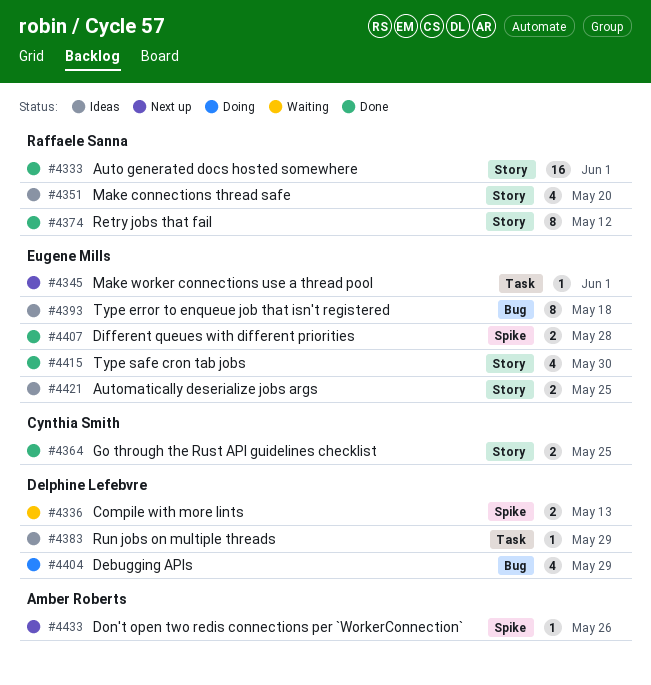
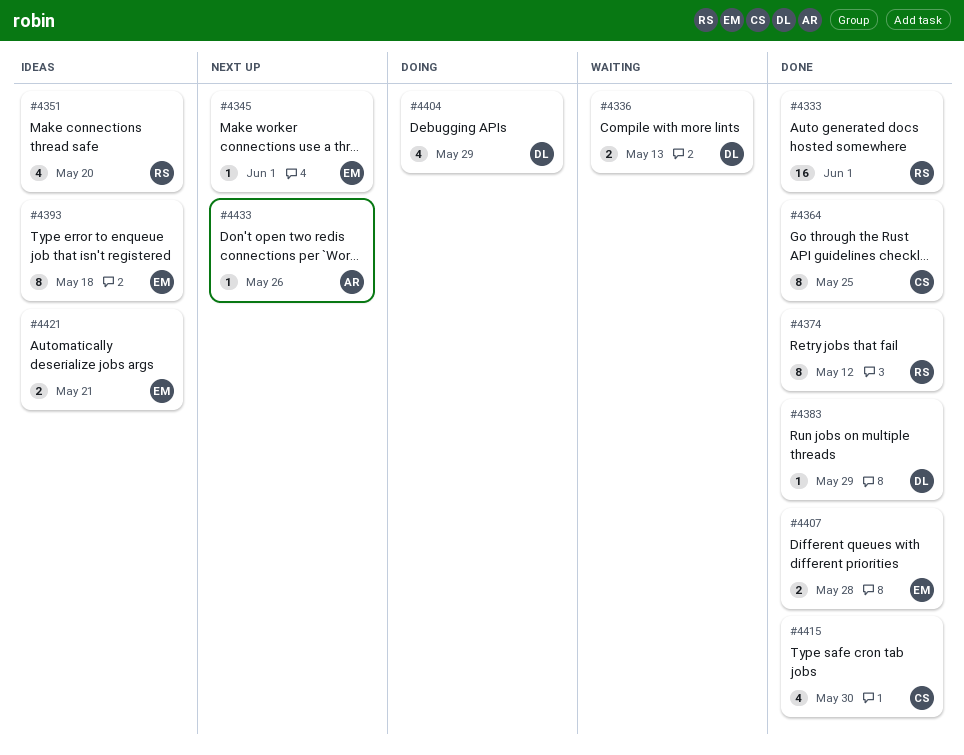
#4364, estimate: 2 -> 8
#4383, status: Ideas -> Done
#4415, owner: Eugene Mills -> Cynthia Smith
#4421, due: May 25 -> May 21

